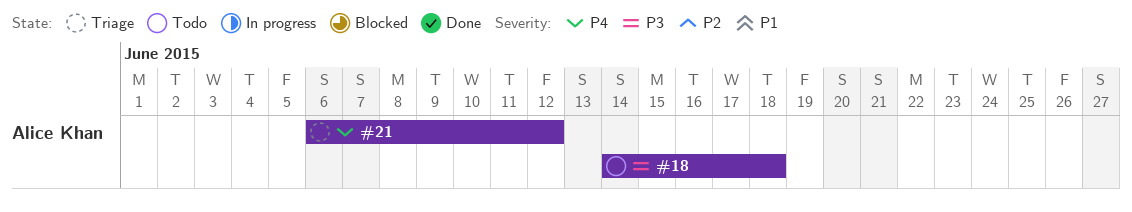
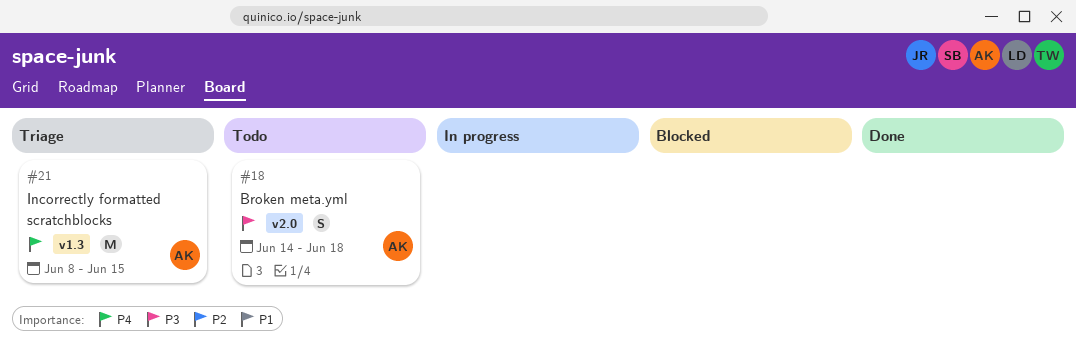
#21, start: Jun 6 -> Jun 8
#21, due: Jun 12 -> Jun 15

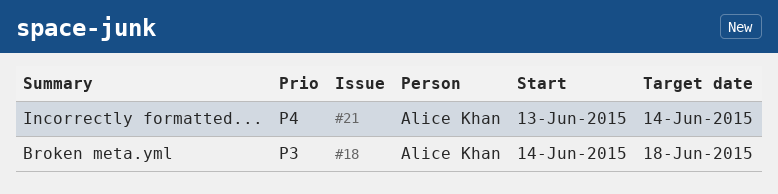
#21, start: Jun 8 -> Jun 13
#21, due: Jun 15 -> Jun 14

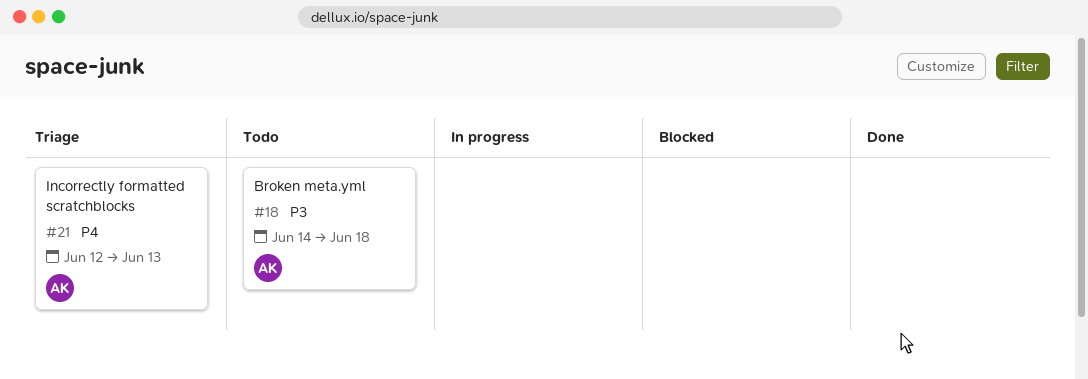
#21, start: Jun 13 -> Jun 12
#21, due: Jun 14 -> Jun 13

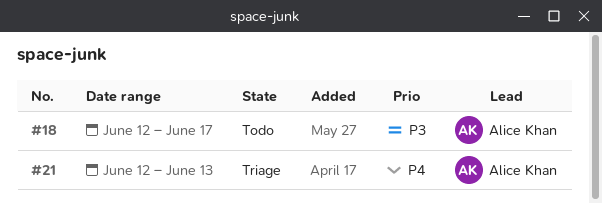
#18, start: Jun 14 -> Jun 12
#18, due: Jun 18 -> Jun 17

